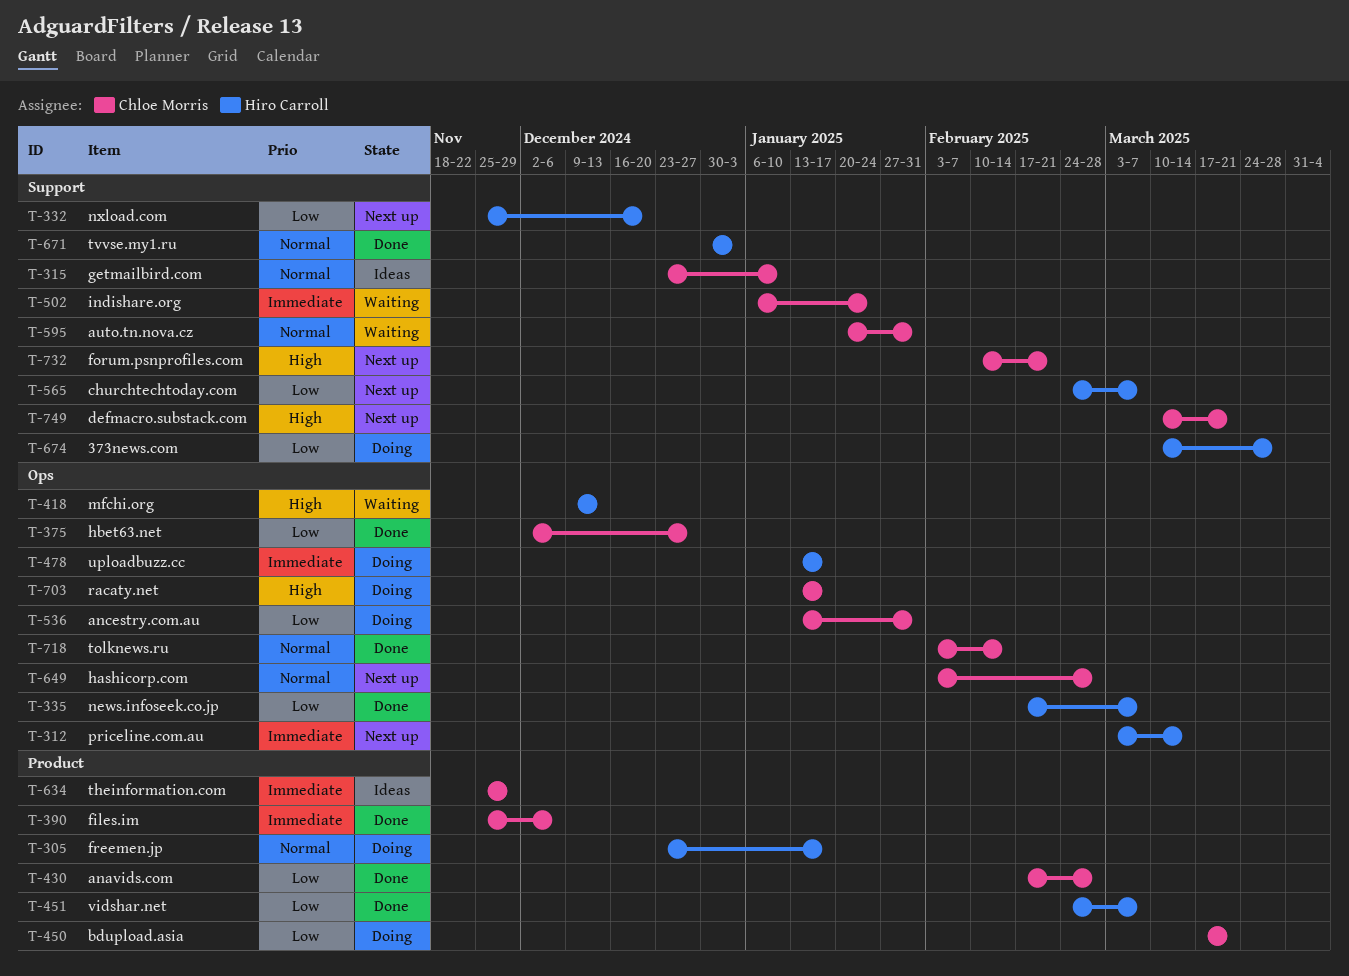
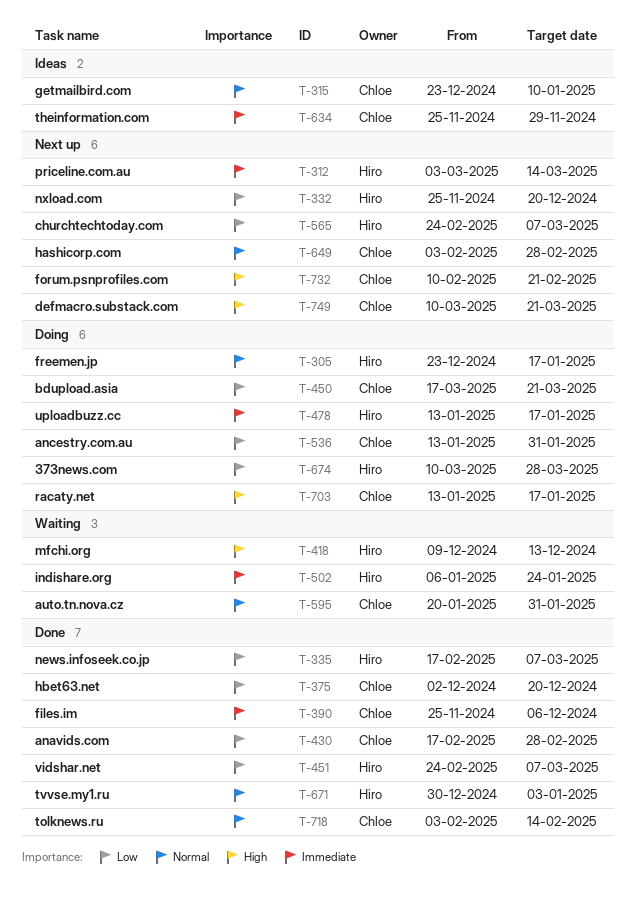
T-375, due: Dec 27 -> Dec 20
T-502, owner: Chloe Morris -> Hiro Carroll

